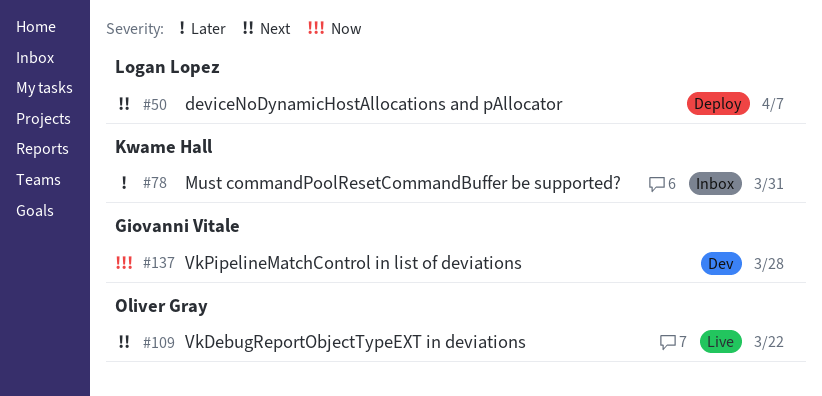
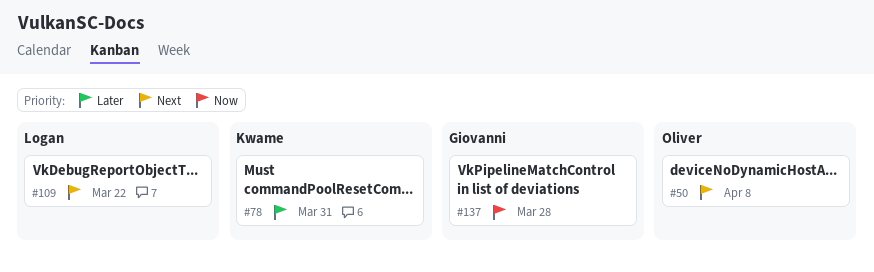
#50, owner: Logan Lopez -> Oliver Gray
#50, due: Apr 7 -> Apr 8
#109, owner: Oliver Gray -> Logan Lopez

